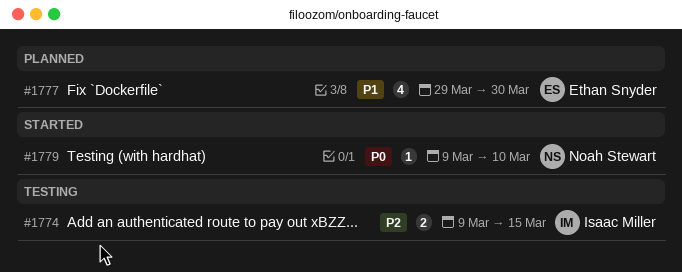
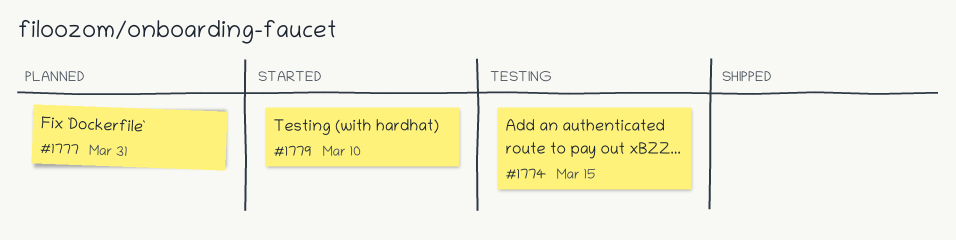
#1777, due: Mar 30 -> Mar 31

